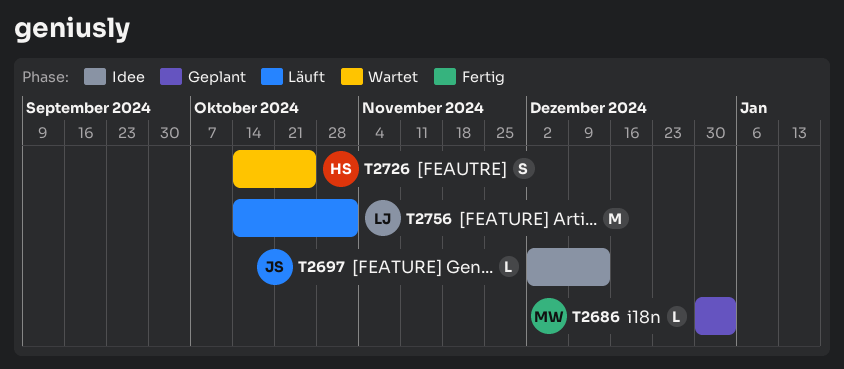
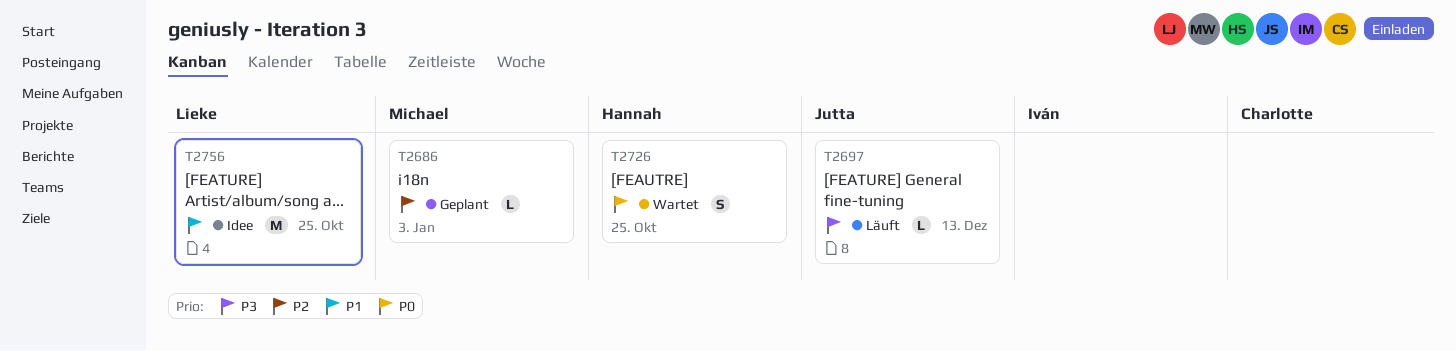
T2697, status: Idee -> Läuft
T2756, status: Läuft -> Idee
T2756, due: Nov 1 -> Oct 25

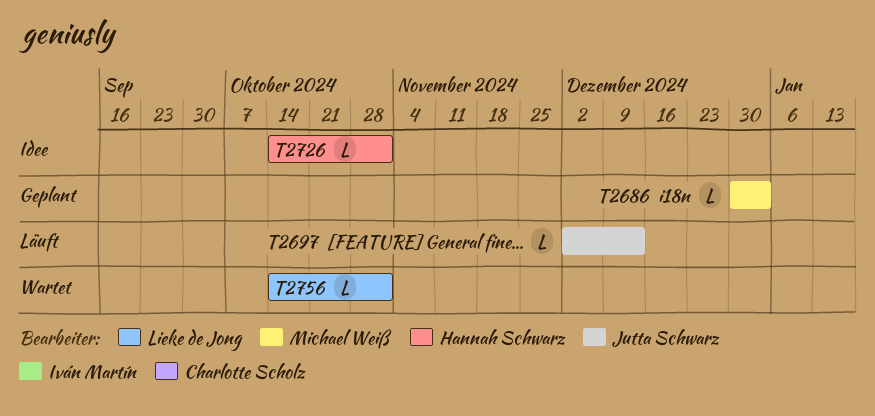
T2726, status: Wartet -> Idee
T2726, estimate: S -> L
T2726, due: Oct 25 -> Nov 1
T2756, status: Idee -> Wartet
T2756, estimate: M -> L
T2756, due: Oct 25 -> Nov 1

